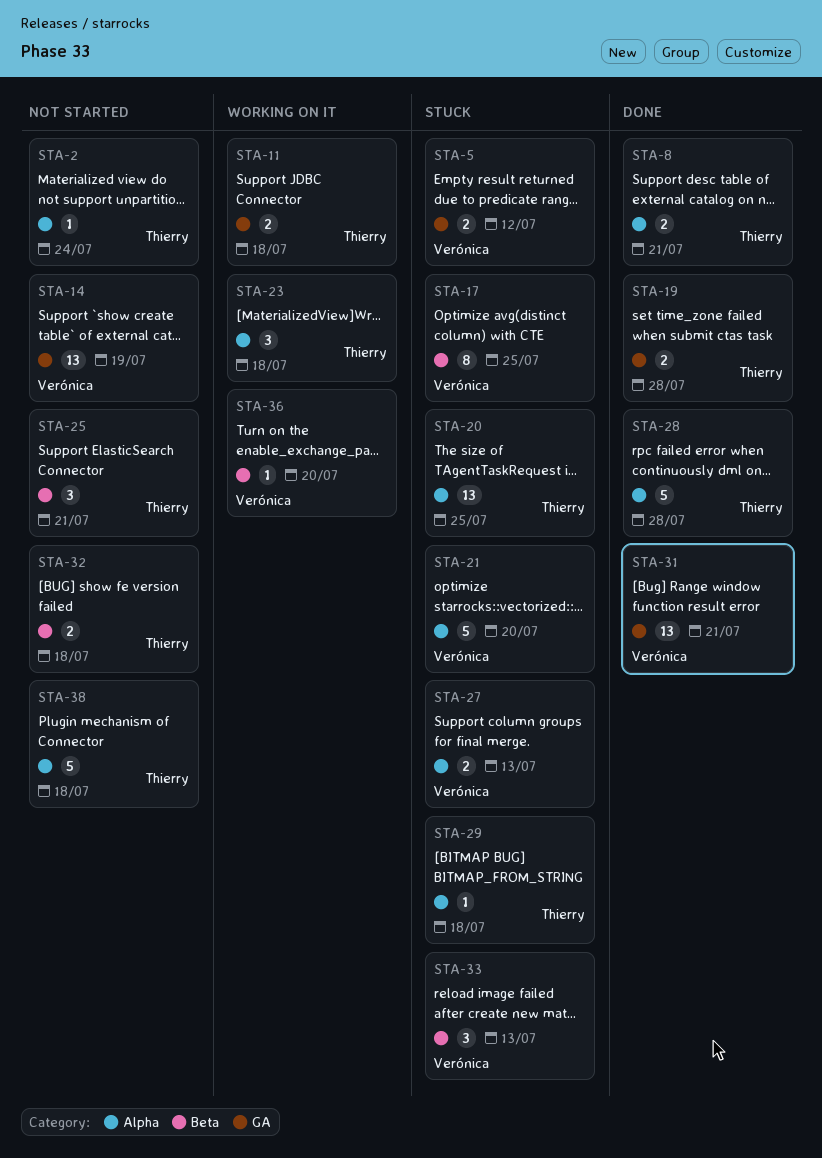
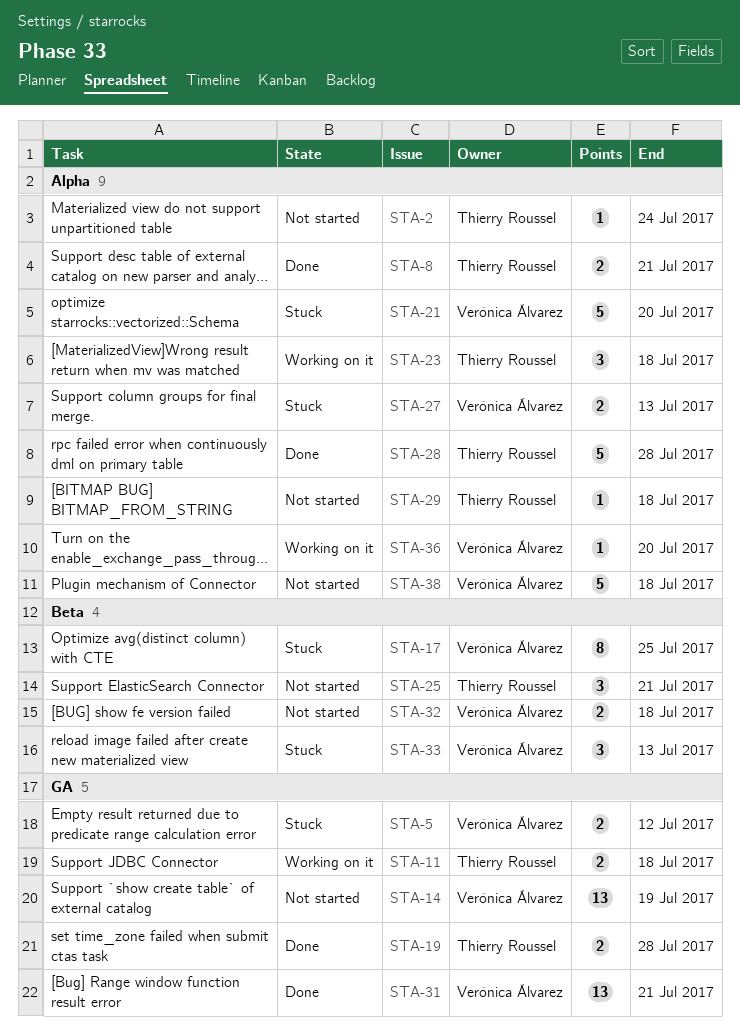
STA-20: present -> none
STA-29, status: Stuck -> Not started
STA-32, owner: Thierry Roussel -> Verónica Álvarez
STA-36, label: Beta -> Alpha
STA-38, owner: Thierry Roussel -> Verónica Álvarez

